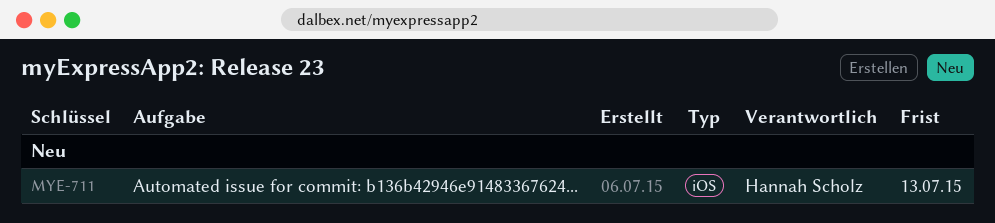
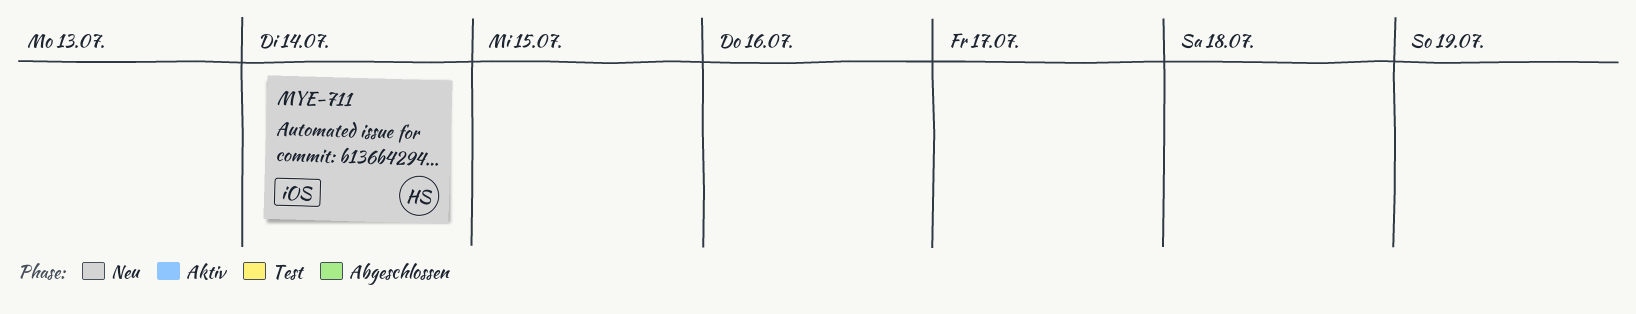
MYE-711, due: Jul 13 -> Jul 14

